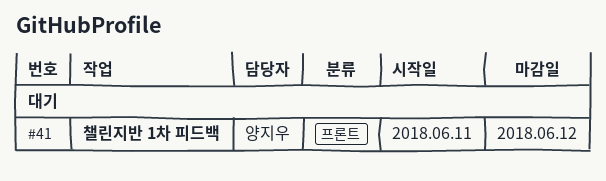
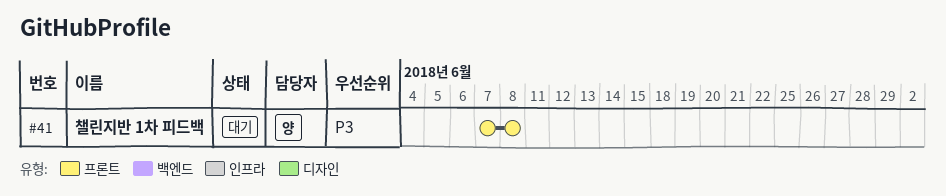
#41, start: Jun 11 -> Jun 7
#41, due: Jun 12 -> Jun 8

